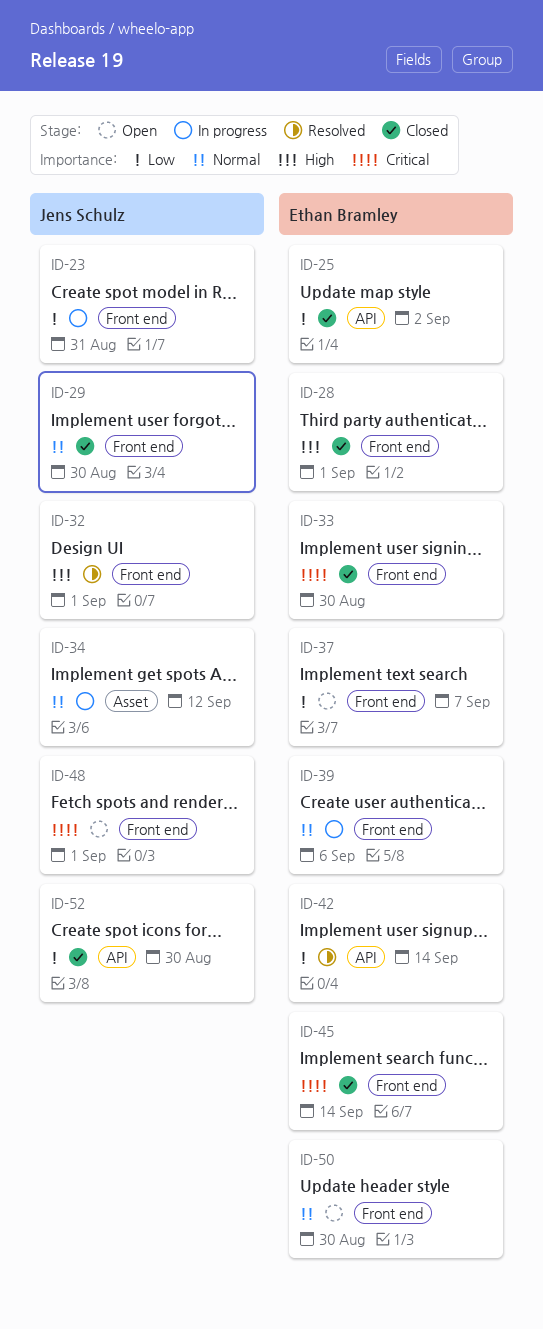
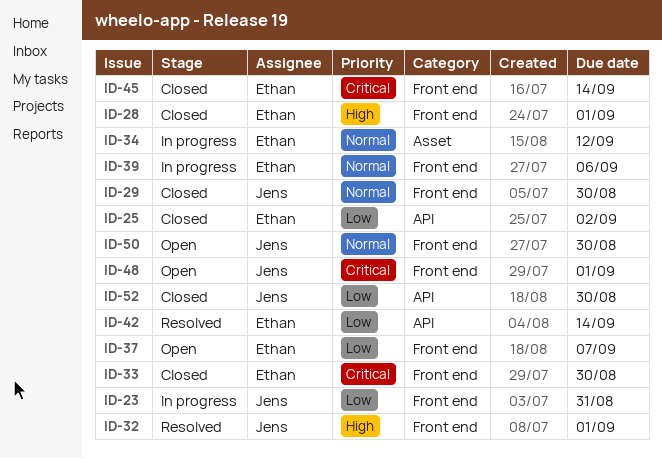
ID-34, owner: Jens Schulz -> Ethan Bramley
ID-50, owner: Ethan Bramley -> Jens Schulz

